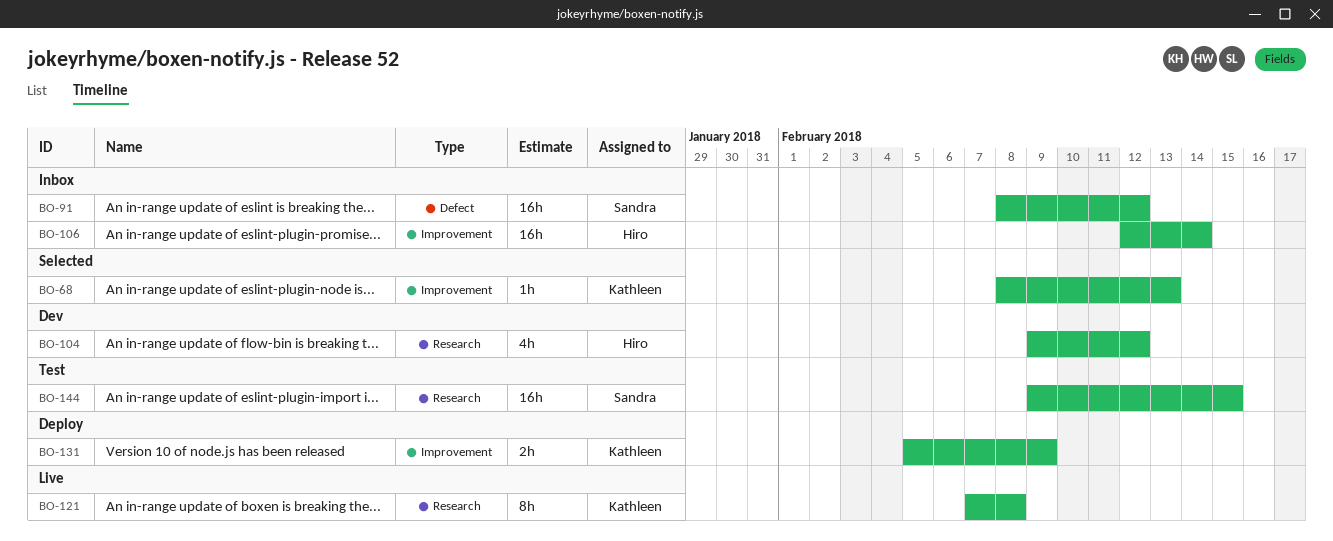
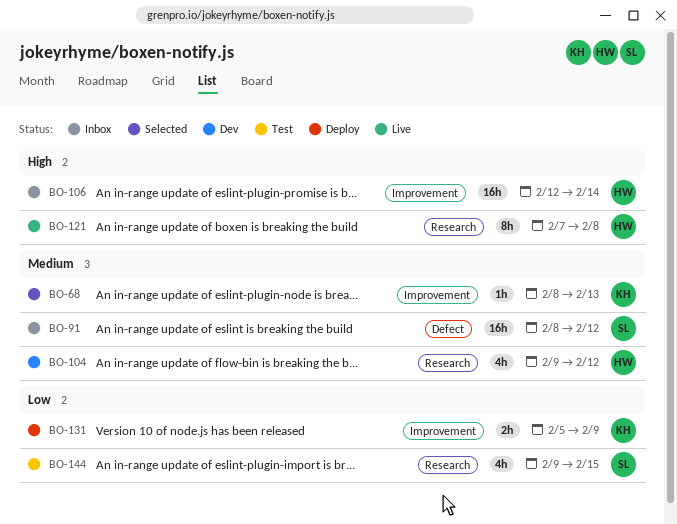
BO-121, owner: Kathleen -> Hiro
BO-144, estimate: 16h -> 4h

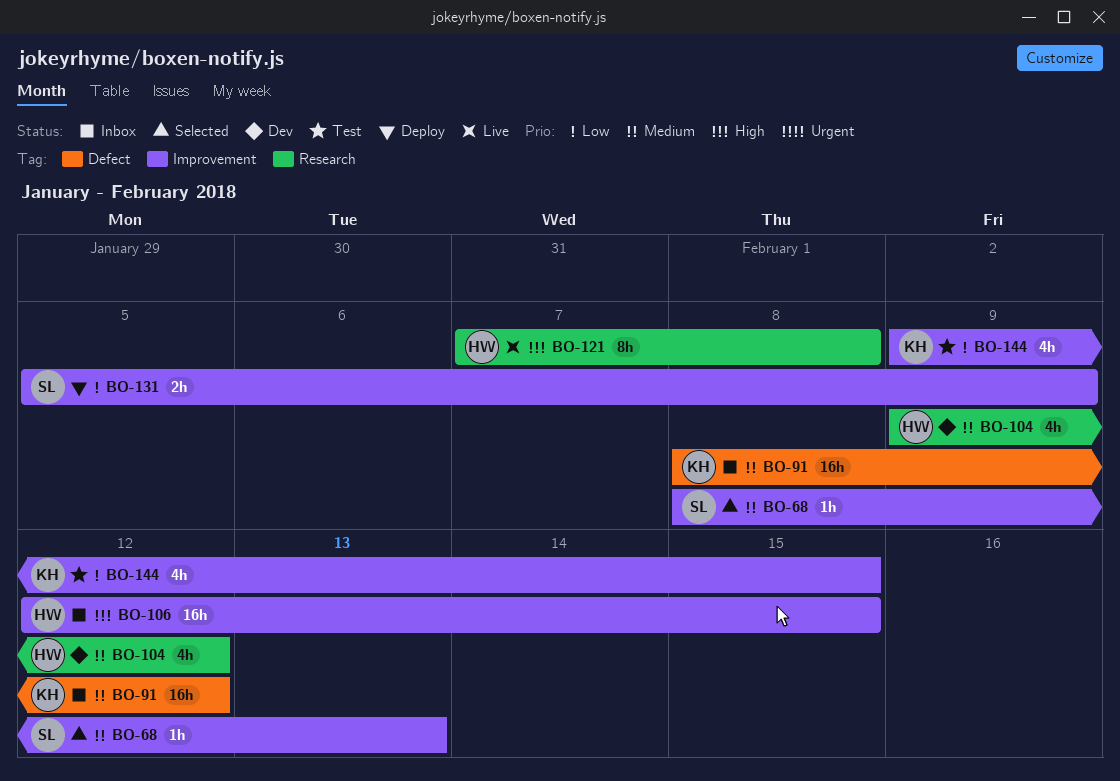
BO-68, owner: KH -> SL
BO-91, owner: SL -> KH
BO-106, due: Feb 14 -> Feb 15
BO-131, owner: KH -> SL
BO-144, owner: SL -> KH
BO-144, label: Research -> Improvement

